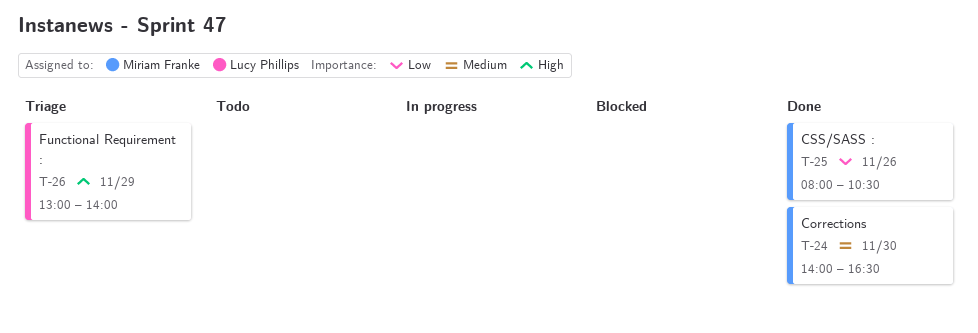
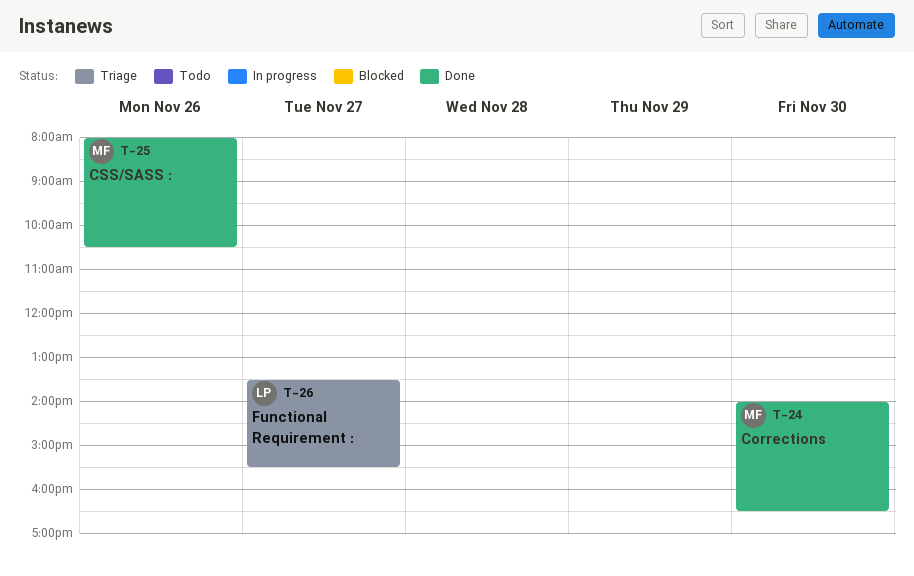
T-26, day: Nov 29 -> Nov 27
T-26, begins: 13:00 -> 13:30
T-26, ends: 14:00 -> 15:30

